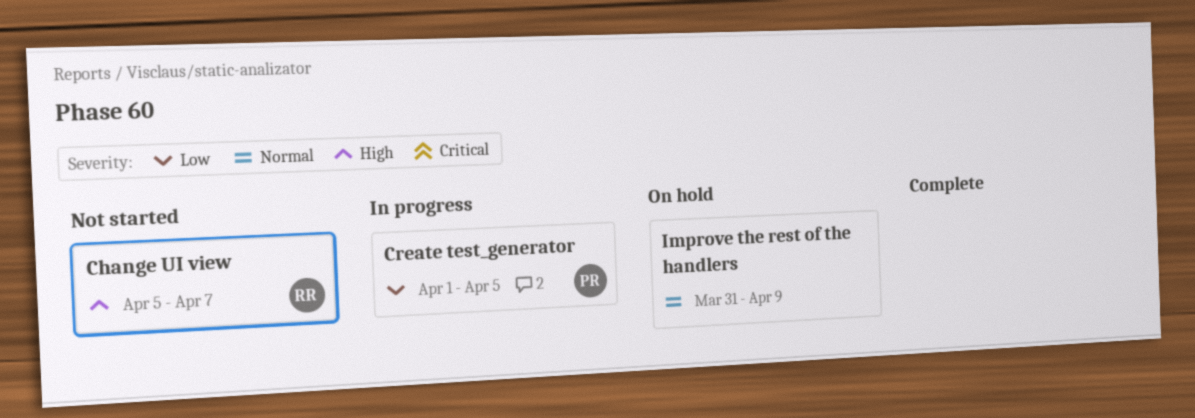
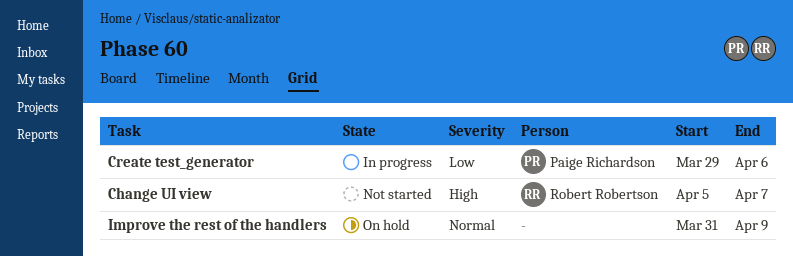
Create test_generator, start: Apr 1 -> Mar 29
Create test_generator, due: Apr 5 -> Apr 6

